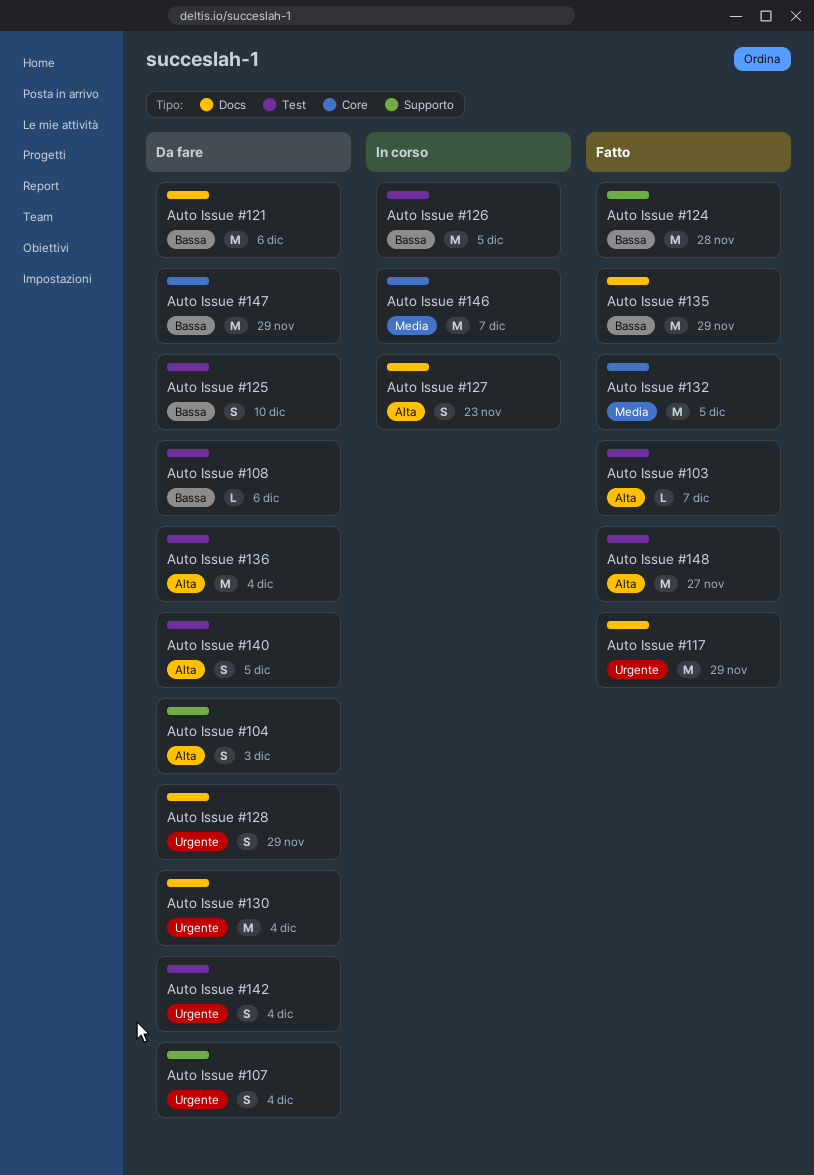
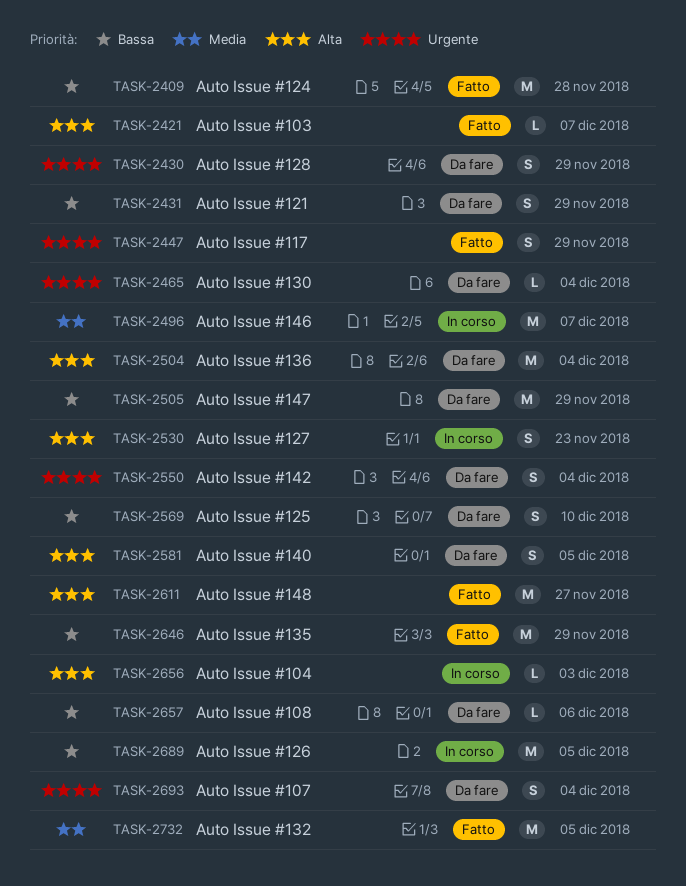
Auto Issue #104, status: Da fare -> In corso
Auto Issue #104, estimate: S -> L
Auto Issue #117, estimate: M -> S
Auto Issue #121, estimate: M -> S
Auto Issue #121, due: Dec 6 -> Nov 29
Auto Issue #130, estimate: M -> L

